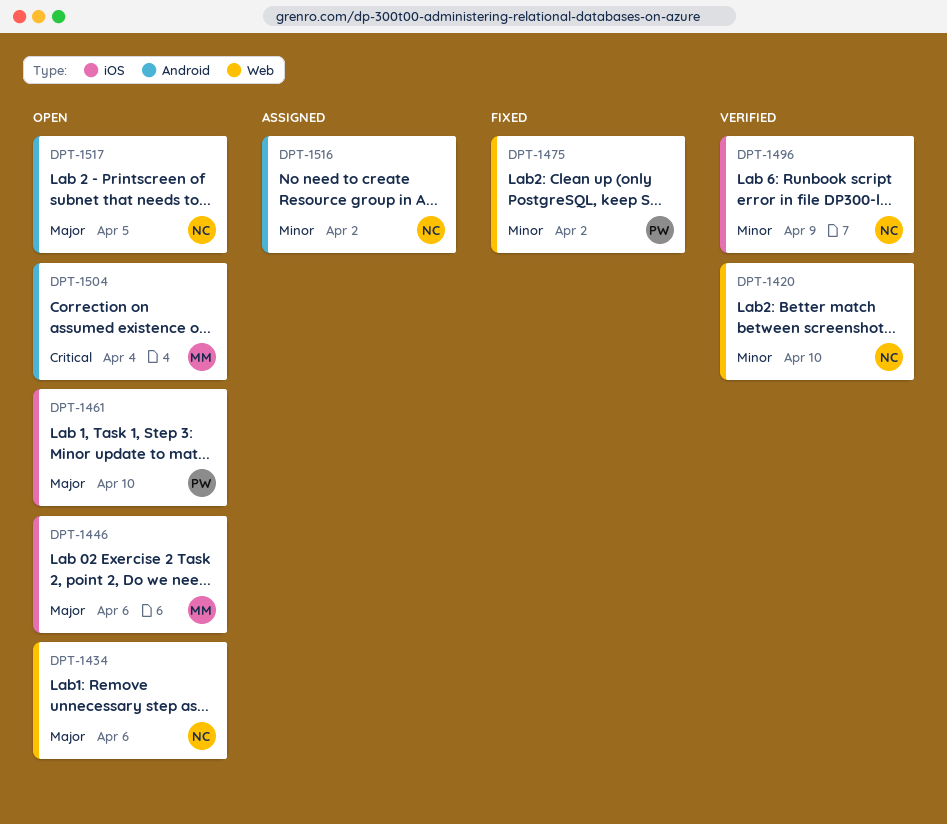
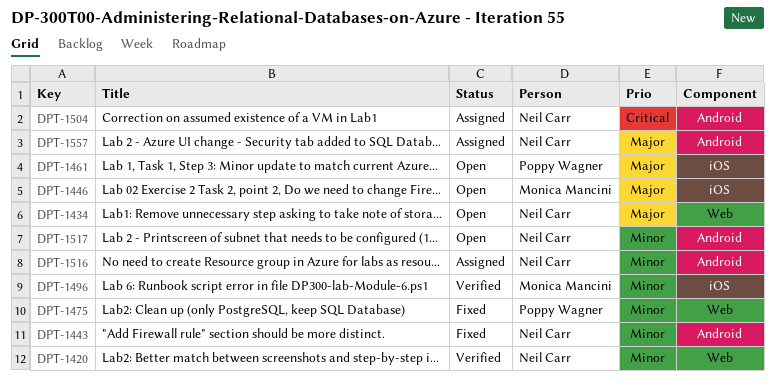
DPT-1443: none -> present
DPT-1496, owner: Neil Carr -> Monica Mancini
DPT-1504, status: Open -> Assigned
DPT-1504, owner: Monica Mancini -> Neil Carr
DPT-1517, priority: Major -> Minor
DPT-1557: none -> present

